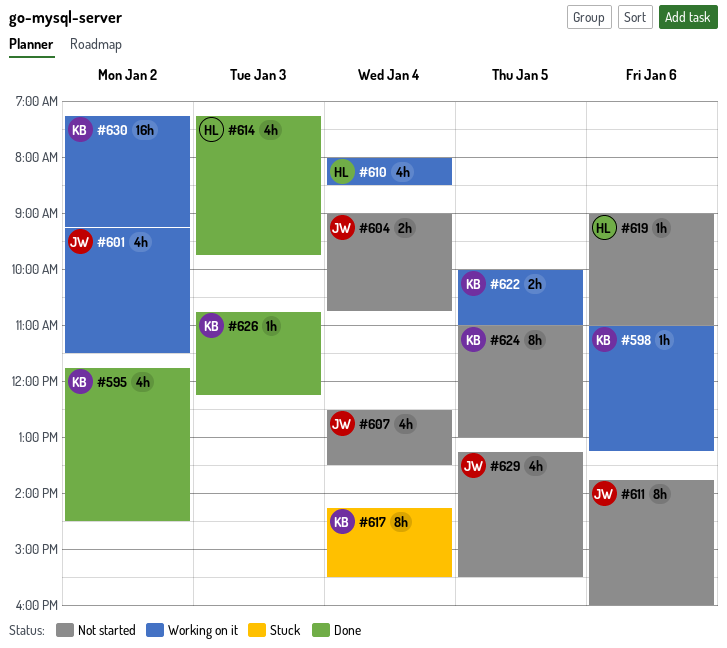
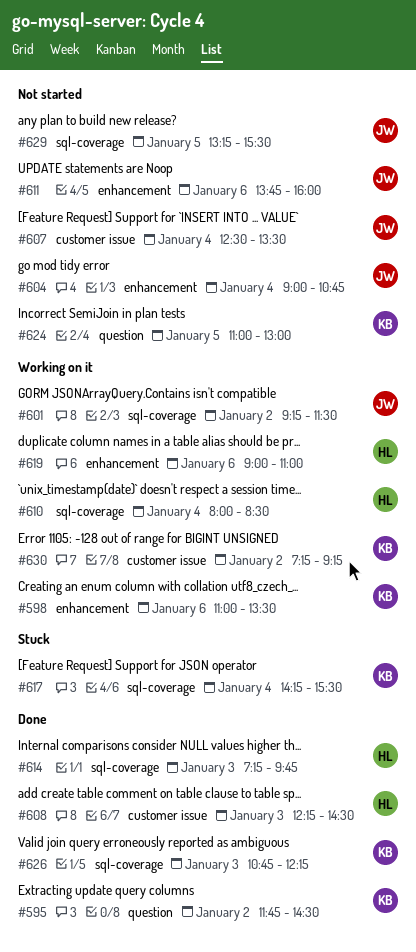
#598, ends: 13:15 -> 13:30
#608: none -> present
#619, status: Not started -> Working on it
#622: present -> none

